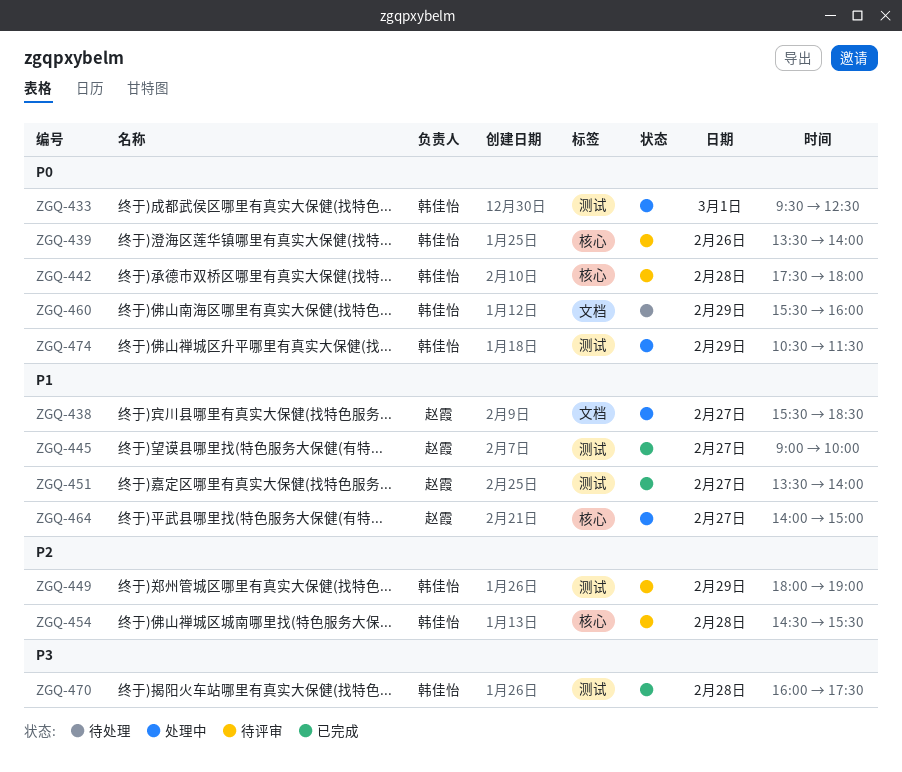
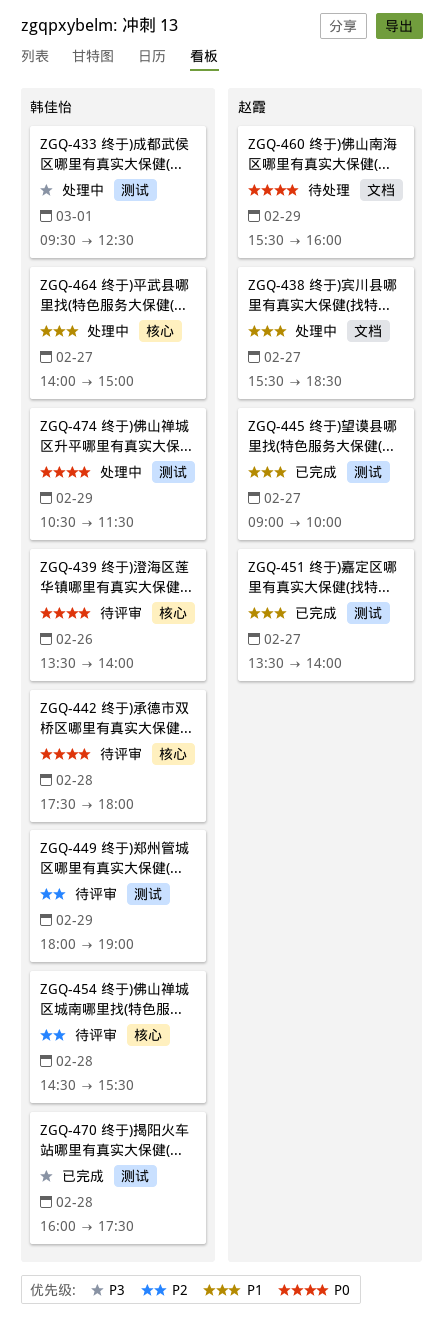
ZGQ-433, priority: P0 -> P3
ZGQ-460, owner: 韩佳怡 -> 赵霞
ZGQ-464, owner: 赵霞 -> 韩佳怡

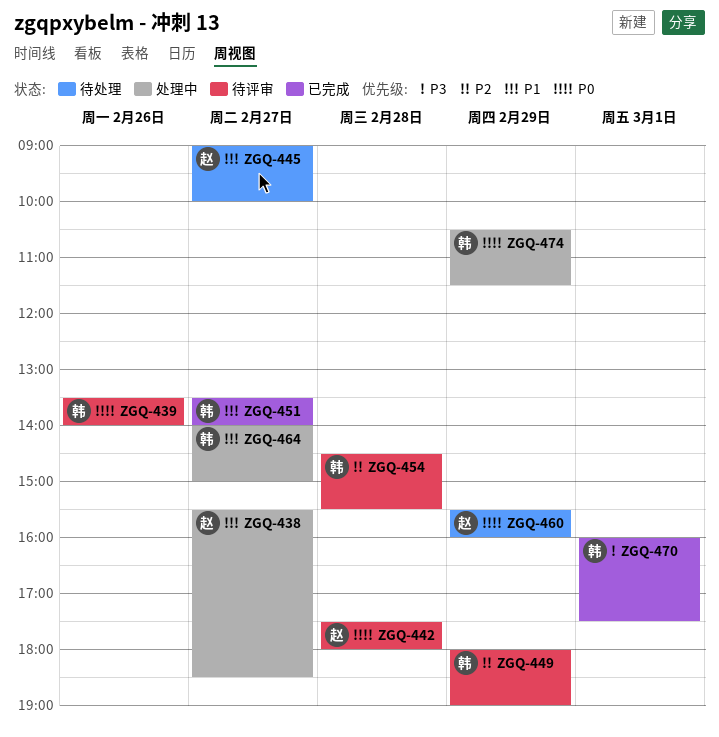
ZGQ-433: present -> none
ZGQ-442, owner: 韩佳怡 -> 赵霞
ZGQ-445, status: 已完成 -> 待处理
ZGQ-451, owner: 赵霞 -> 韩佳怡
ZGQ-470, day: Feb 28 -> Mar 1

